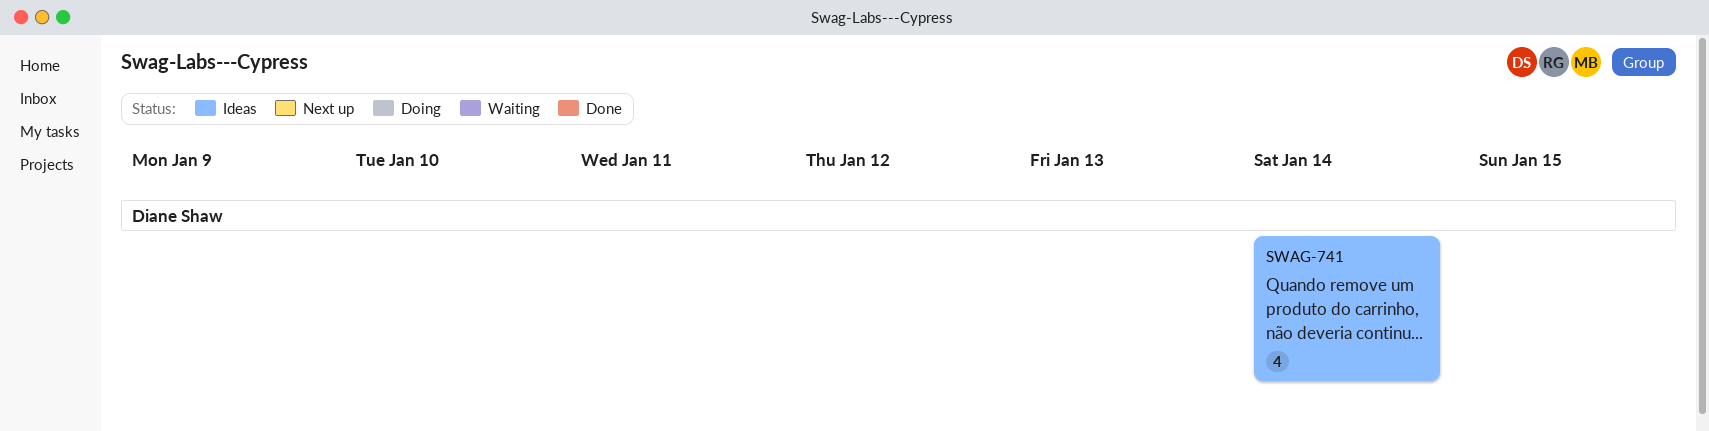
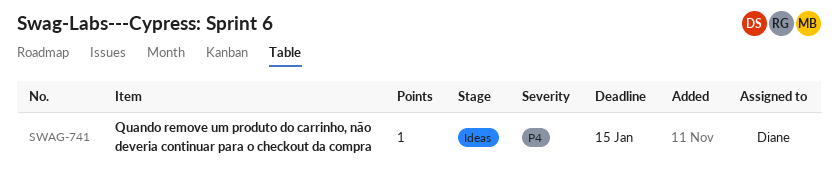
SWAG-741, estimate: 4 -> 1
SWAG-741, due: Jan 14 -> Jan 15

